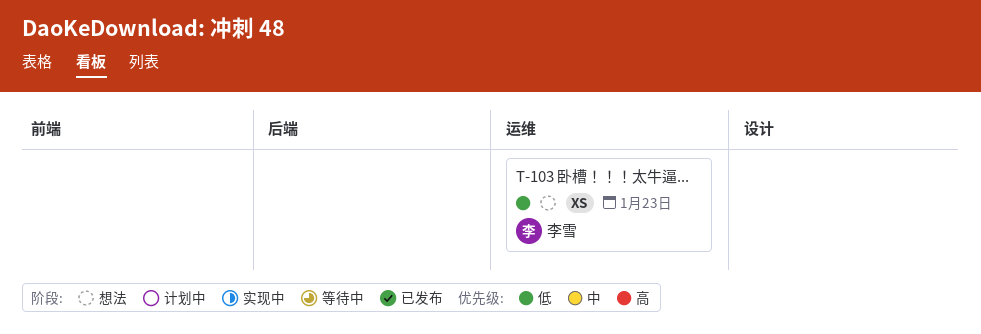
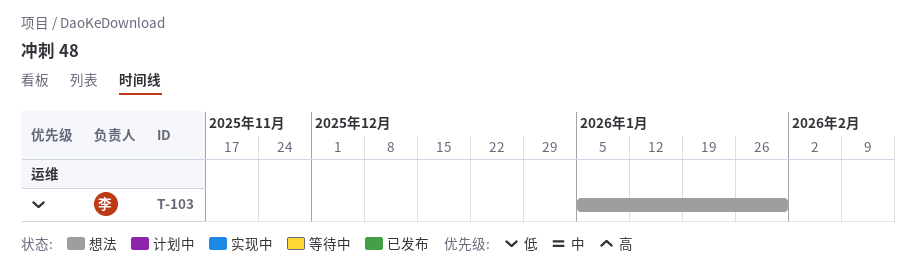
T-103, due: Jan 23 -> Jan 30

